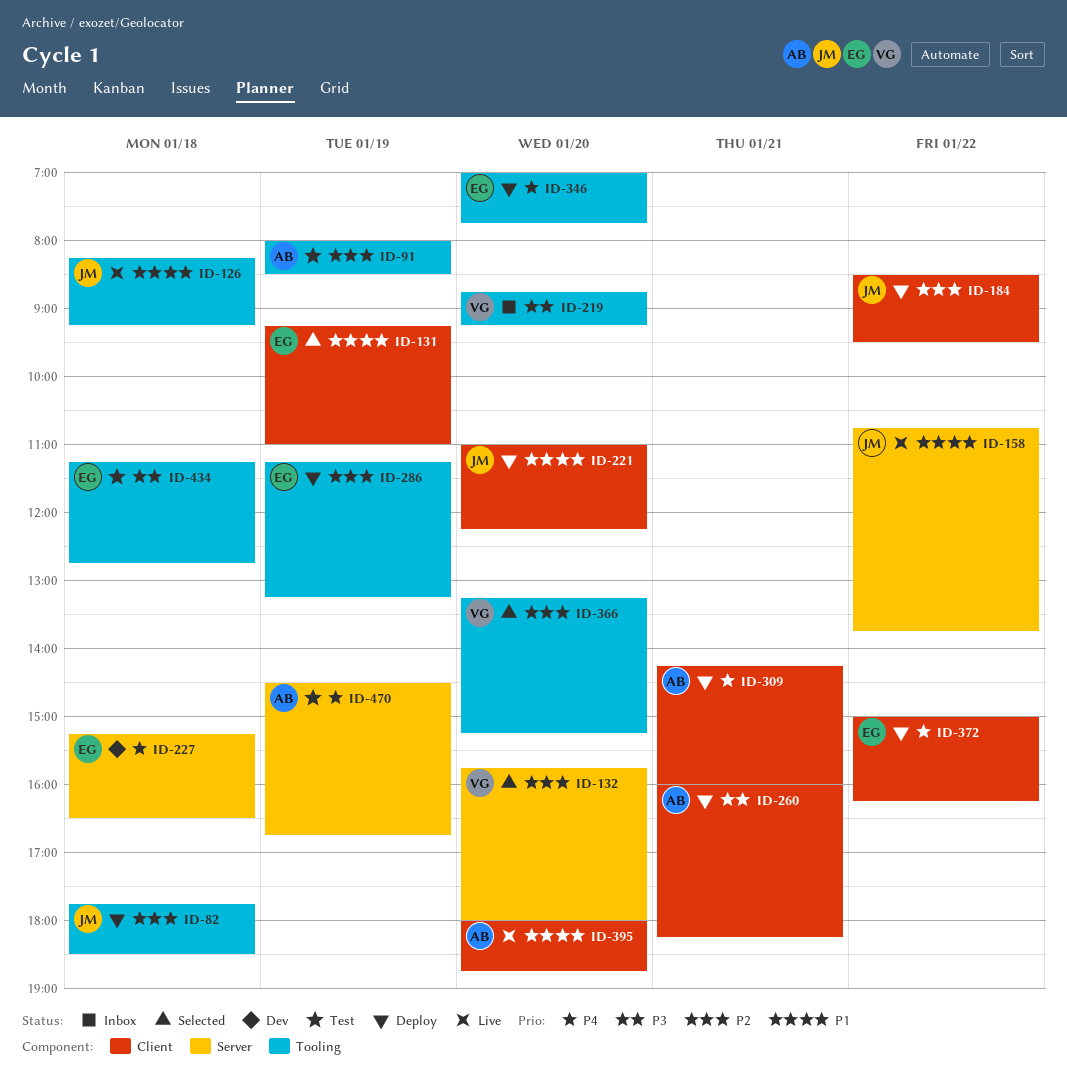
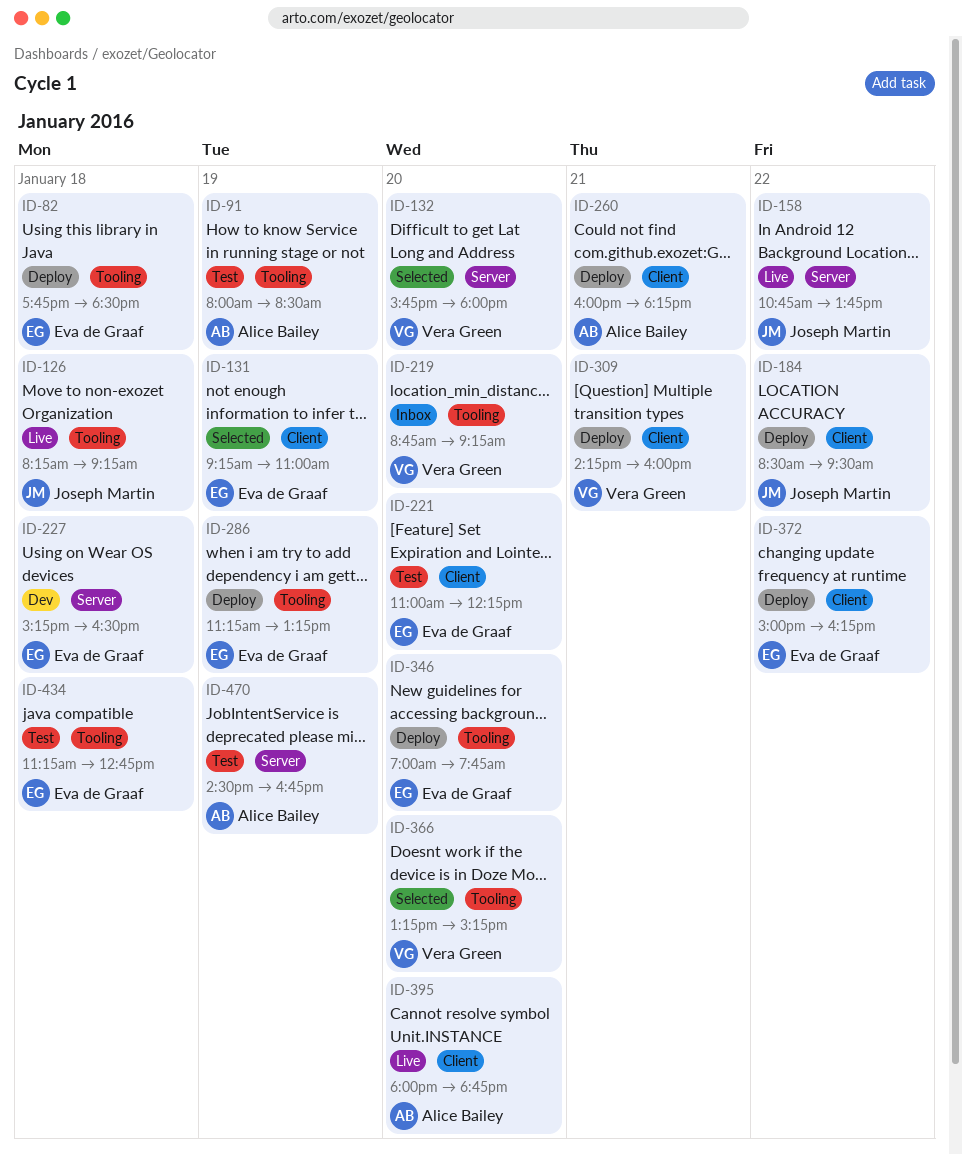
ID-82, owner: Joseph Martin -> Eva de Graaf
ID-221, status: Deploy -> Test
ID-221, owner: Joseph Martin -> Eva de Graaf
ID-309, owner: Alice Bailey -> Vera Green

